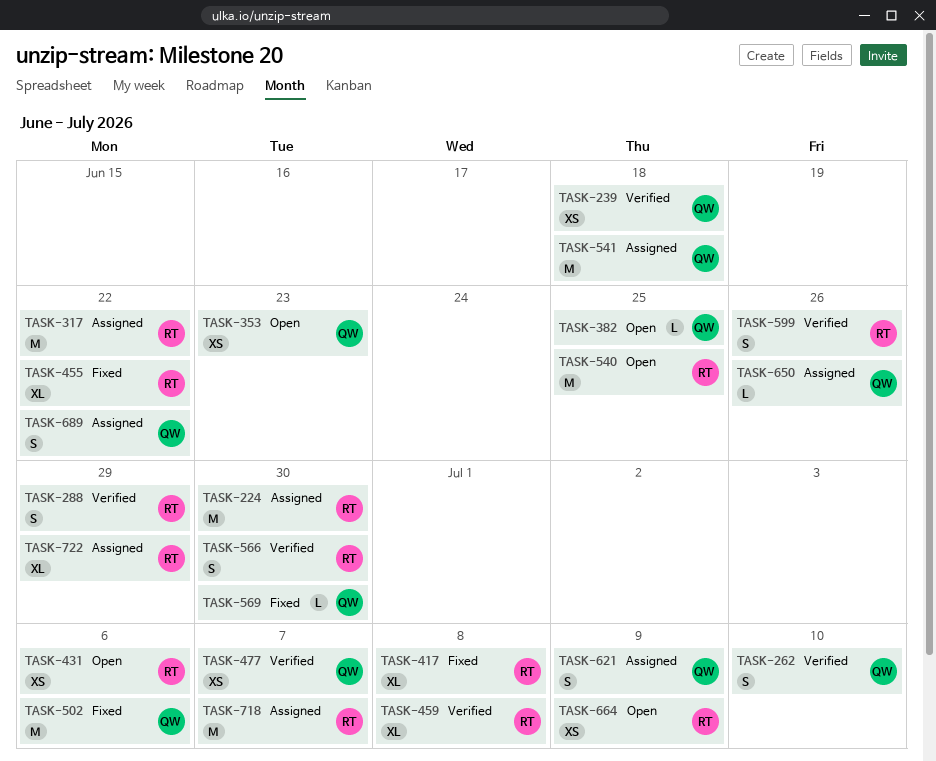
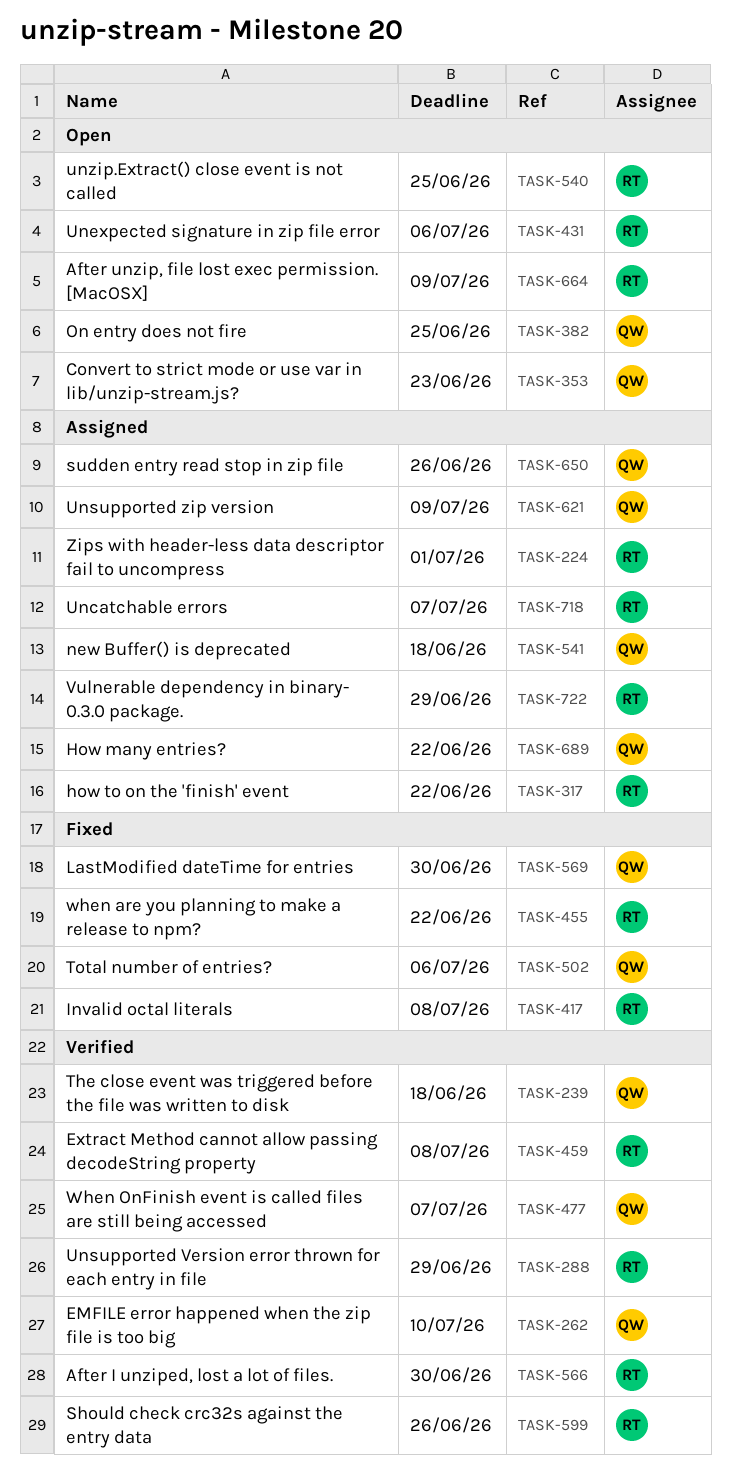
TASK-224, due: Jun 30 -> Jul 1

